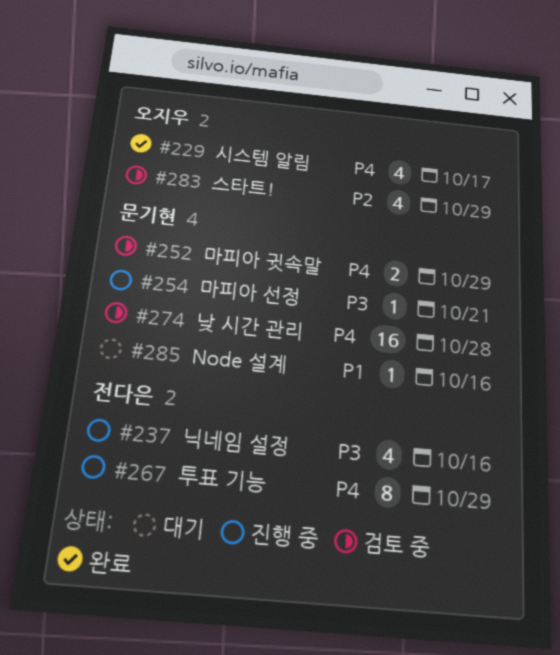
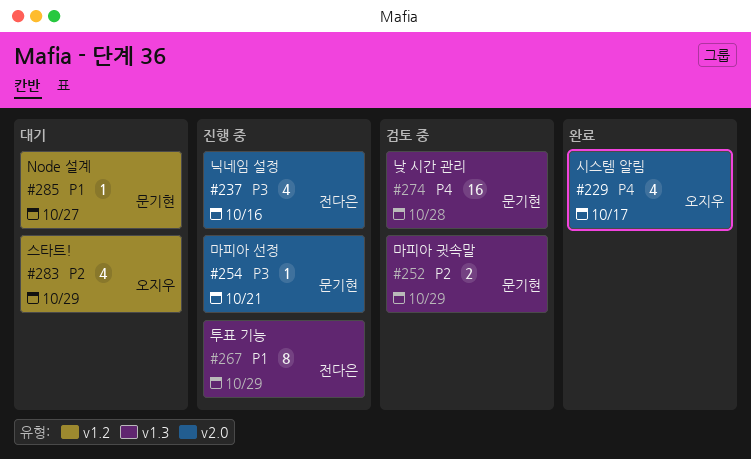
#252, priority: P4 -> P2
#267, priority: P4 -> P1
#283, status: 검토 중 -> 대기
#285, due: Oct 16 -> Oct 27

